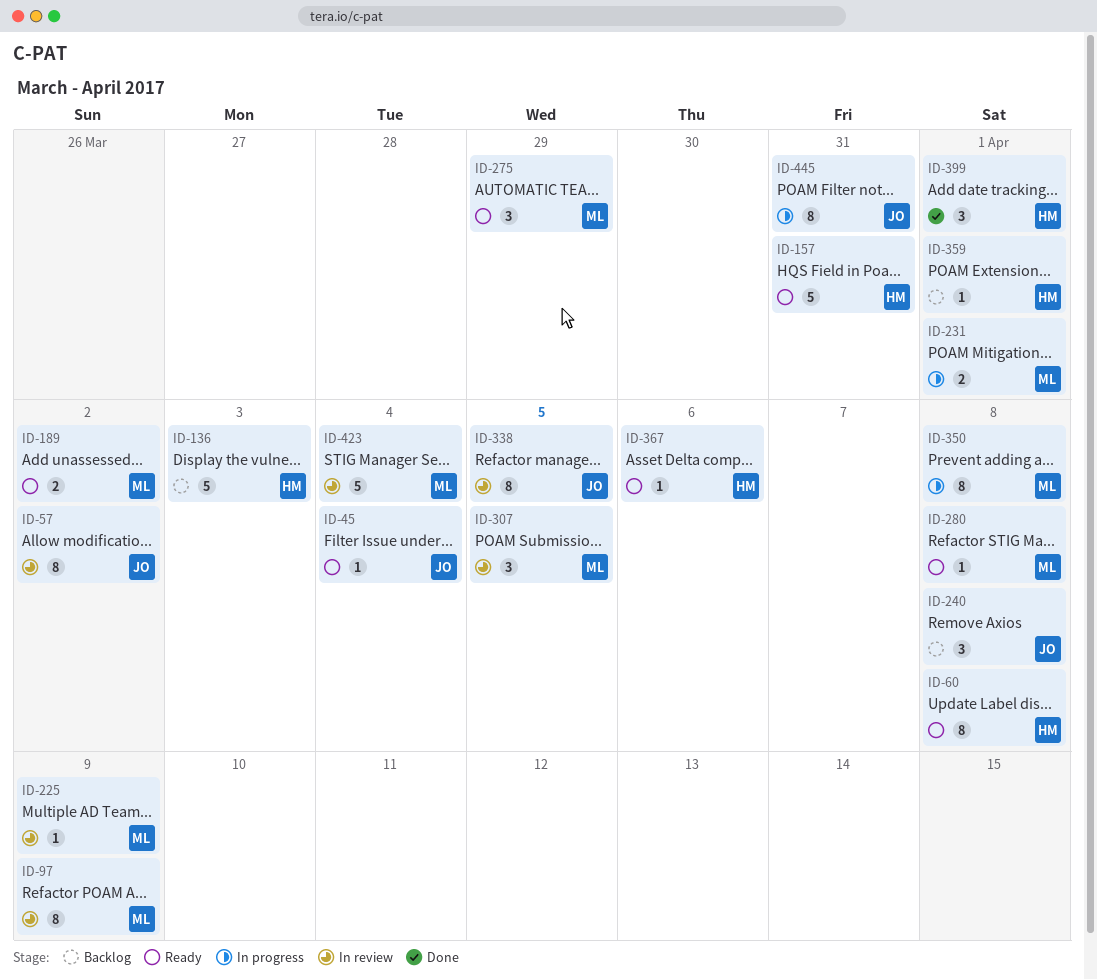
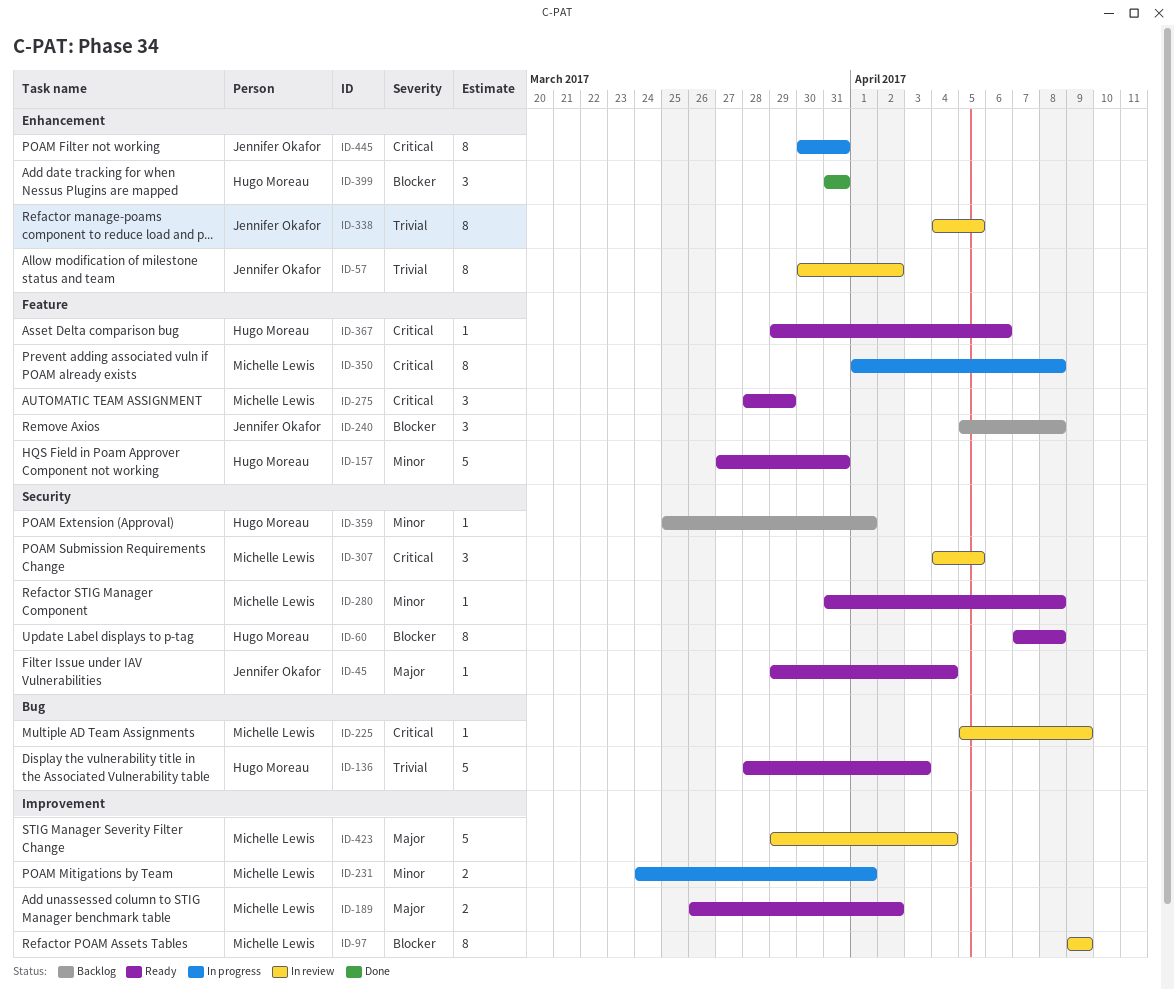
ID-136, status: Backlog -> Ready
ID-399, due: Apr 1 -> Mar 31

